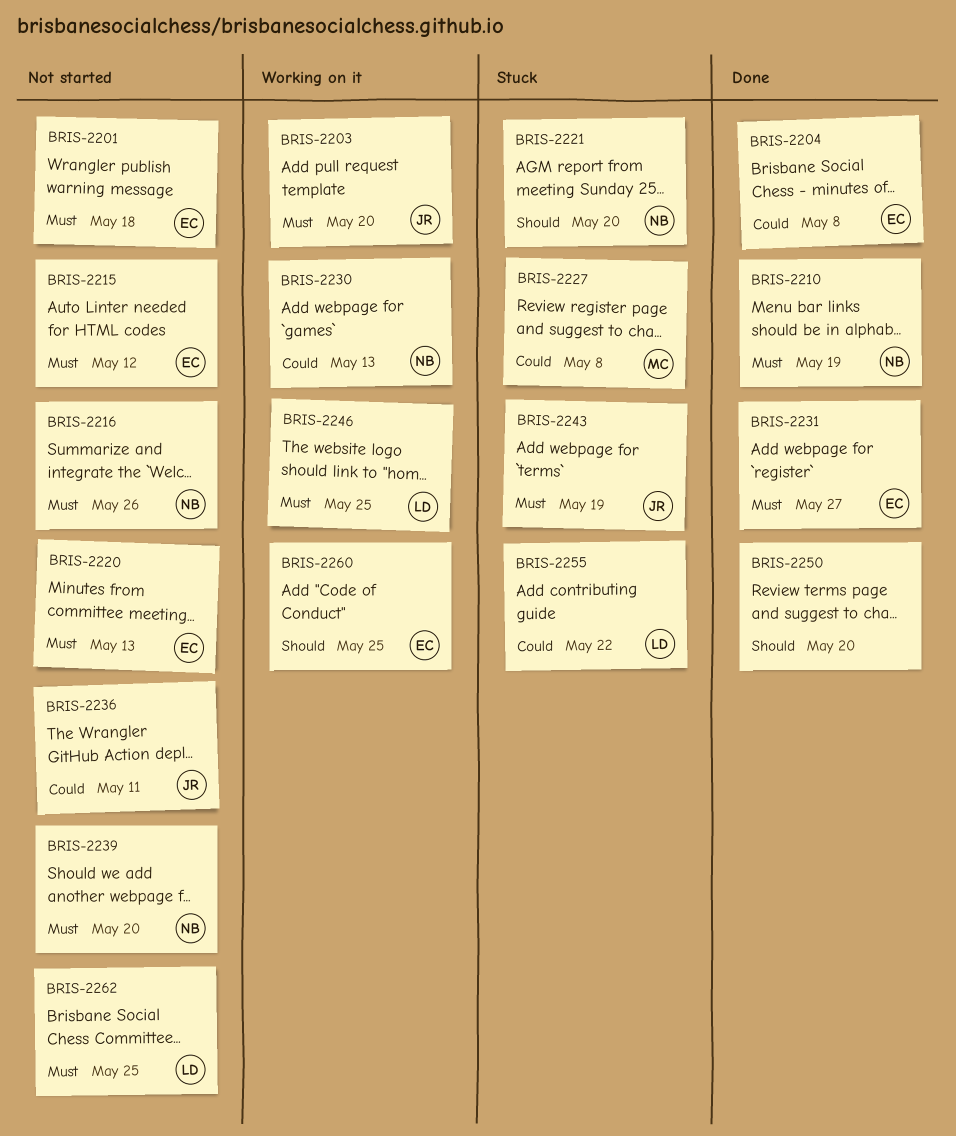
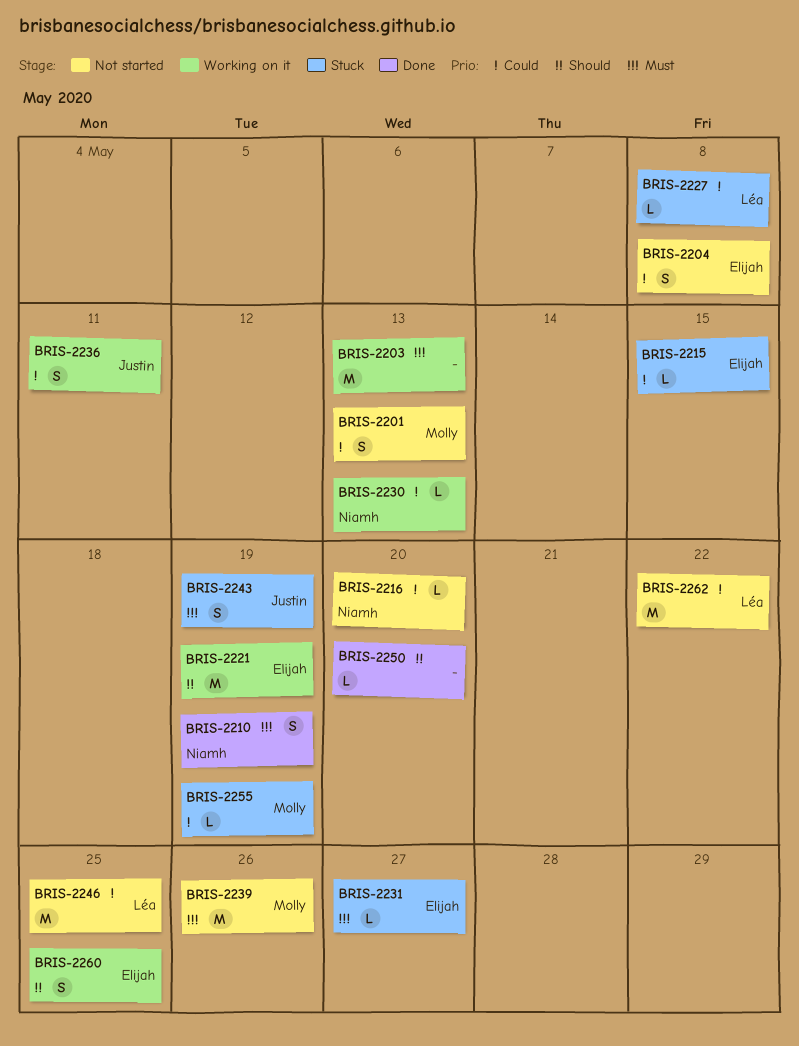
BRIS-2201, owner: Elijah -> Molly
BRIS-2201, priority: Must -> Could
BRIS-2201, due: May 18 -> May 13
BRIS-2203, owner: Justin -> none
BRIS-2203, due: May 20 -> May 13
BRIS-2204, status: Done -> Not started
BRIS-2215, status: Not started -> Stuck
BRIS-2215, priority: Must -> Could
BRIS-2215, due: May 12 -> May 15
BRIS-2216, priority: Must -> Could
BRIS-2216, due: May 26 -> May 20
BRIS-2220: present -> none
BRIS-2221, status: Stuck -> Working on it
BRIS-2221, owner: Niamh -> Elijah
BRIS-2221, due: May 20 -> May 19
BRIS-2227, owner: Molly -> Léa
BRIS-2231, status: Done -> Stuck
BRIS-2236, status: Not started -> Working on it
BRIS-2239, owner: Niamh -> Molly
BRIS-2239, due: May 20 -> May 26
BRIS-2246, status: Working on it -> Not started
BRIS-2246, priority: Must -> Could
BRIS-2255, owner: Léa -> Molly
BRIS-2255, due: May 22 -> May 19
BRIS-2262, priority: Must -> Could
BRIS-2262, due: May 25 -> May 22

